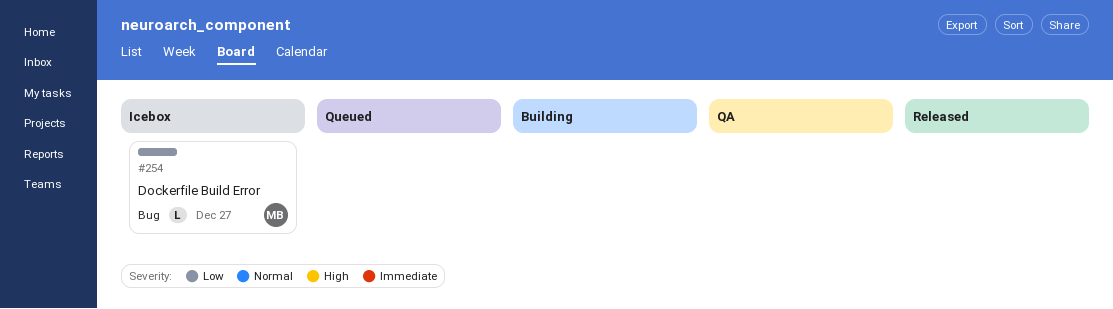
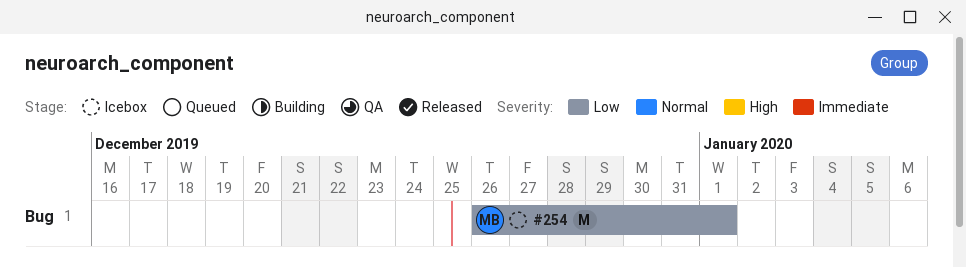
#254, estimate: L -> M
#254, due: Dec 27 -> Jan 1

